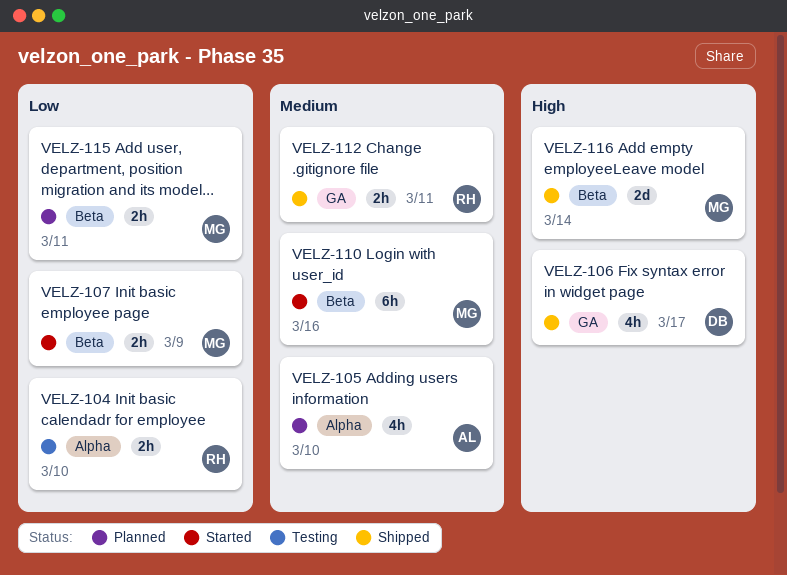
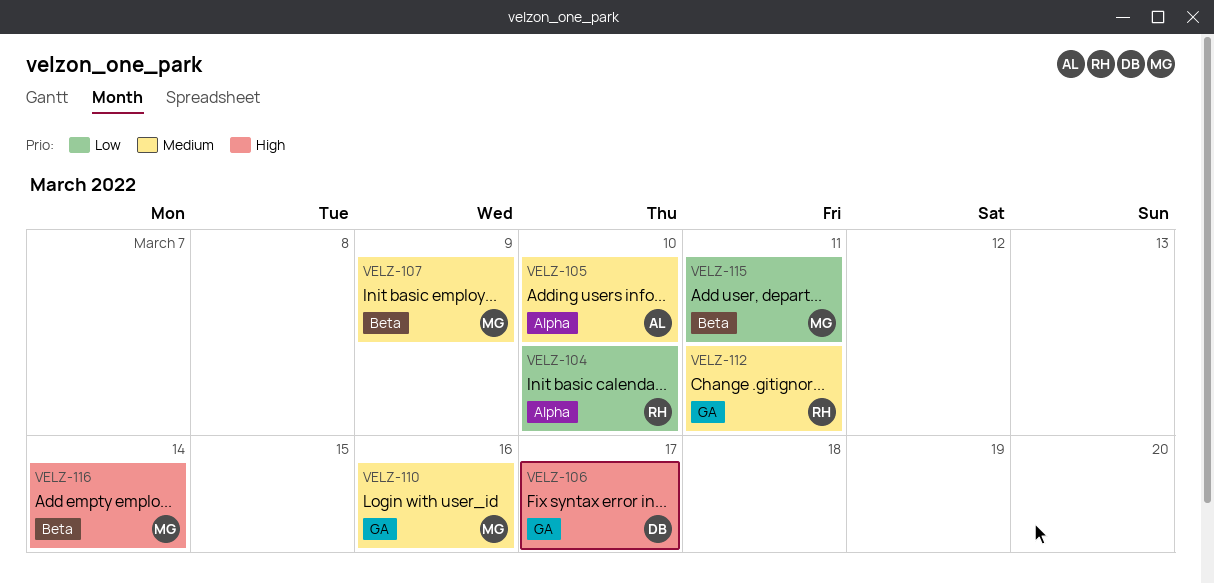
VELZ-107, priority: Low -> Medium
VELZ-110, label: Beta -> GA

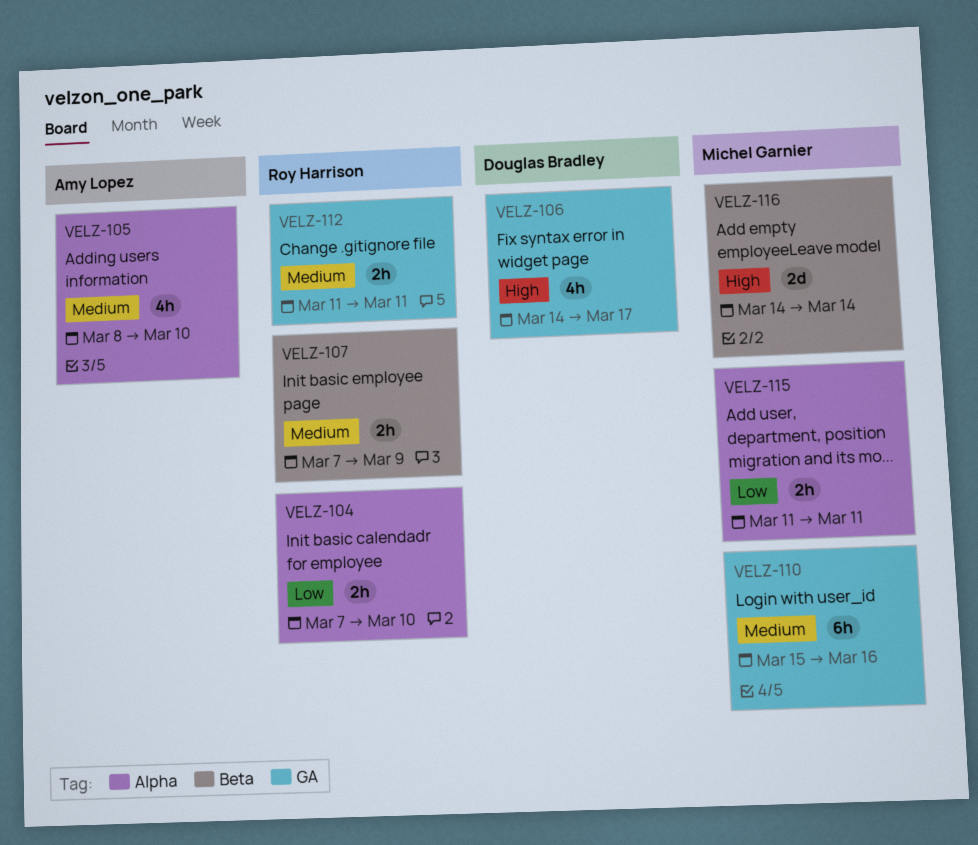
VELZ-107, owner: Michel Garnier -> Roy Harrison
VELZ-115, label: Beta -> Alpha

